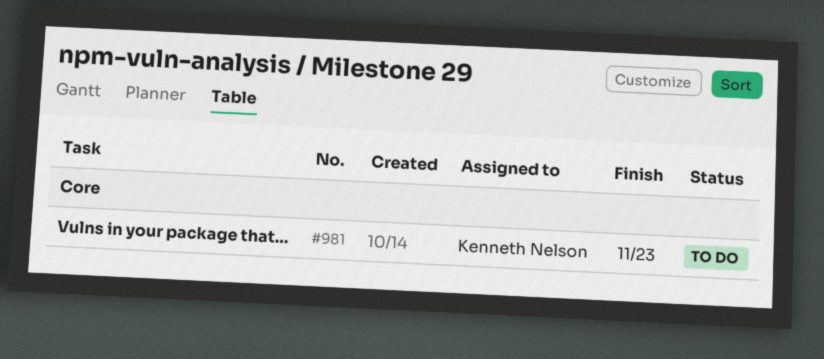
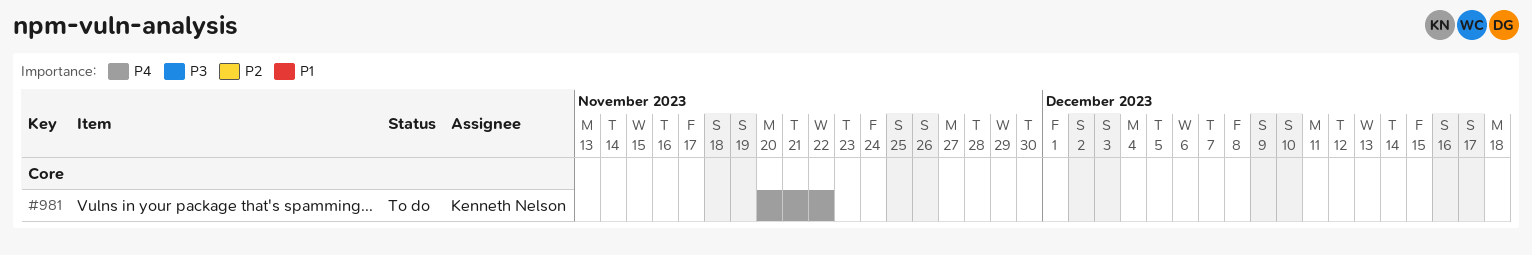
#981, due: Nov 23 -> Nov 22

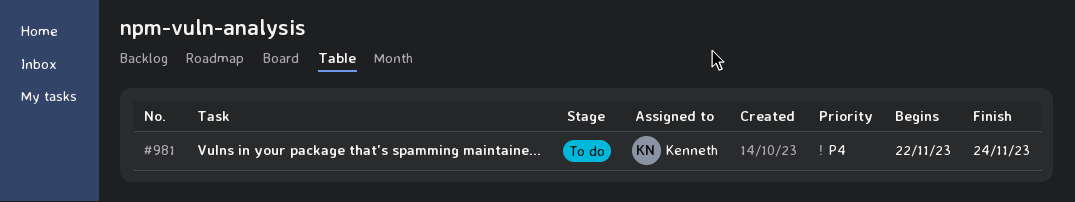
#981, start: Nov 20 -> Nov 22
#981, due: Nov 22 -> Nov 24

